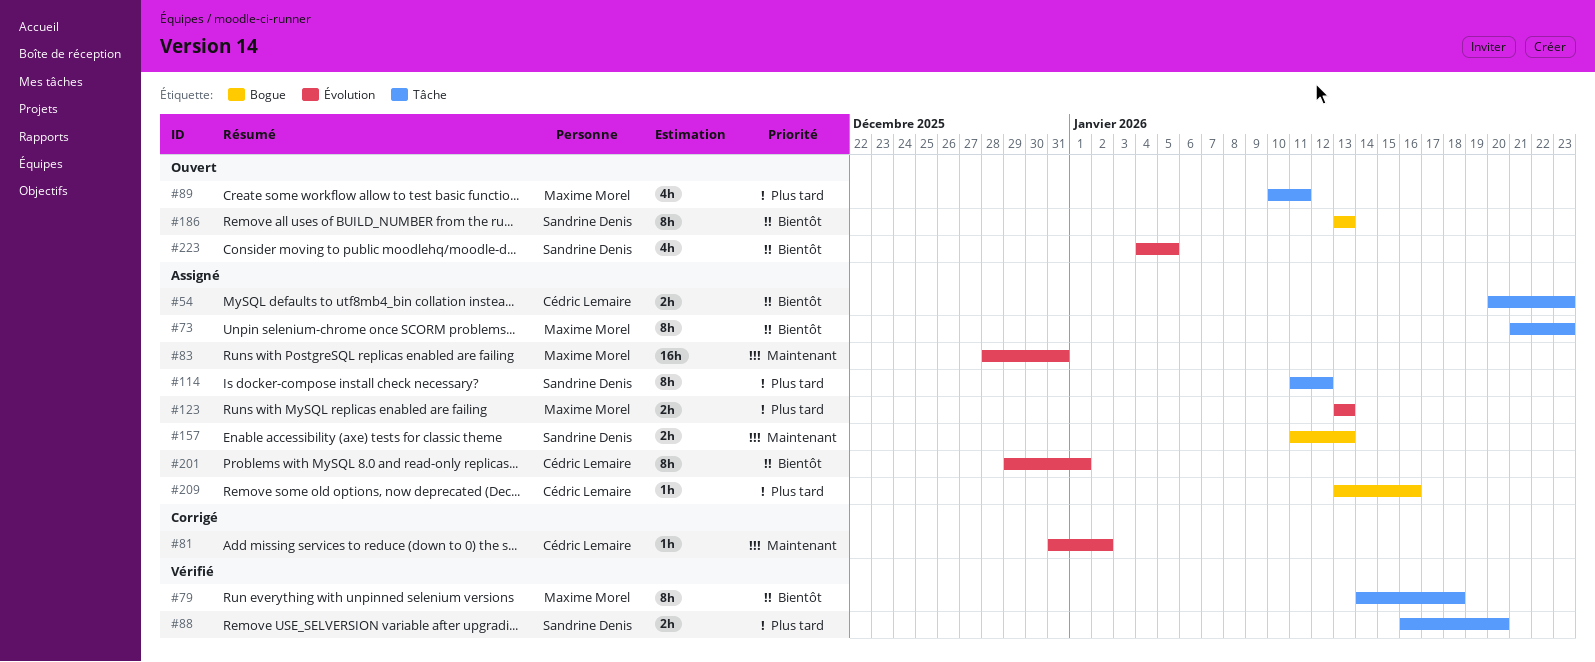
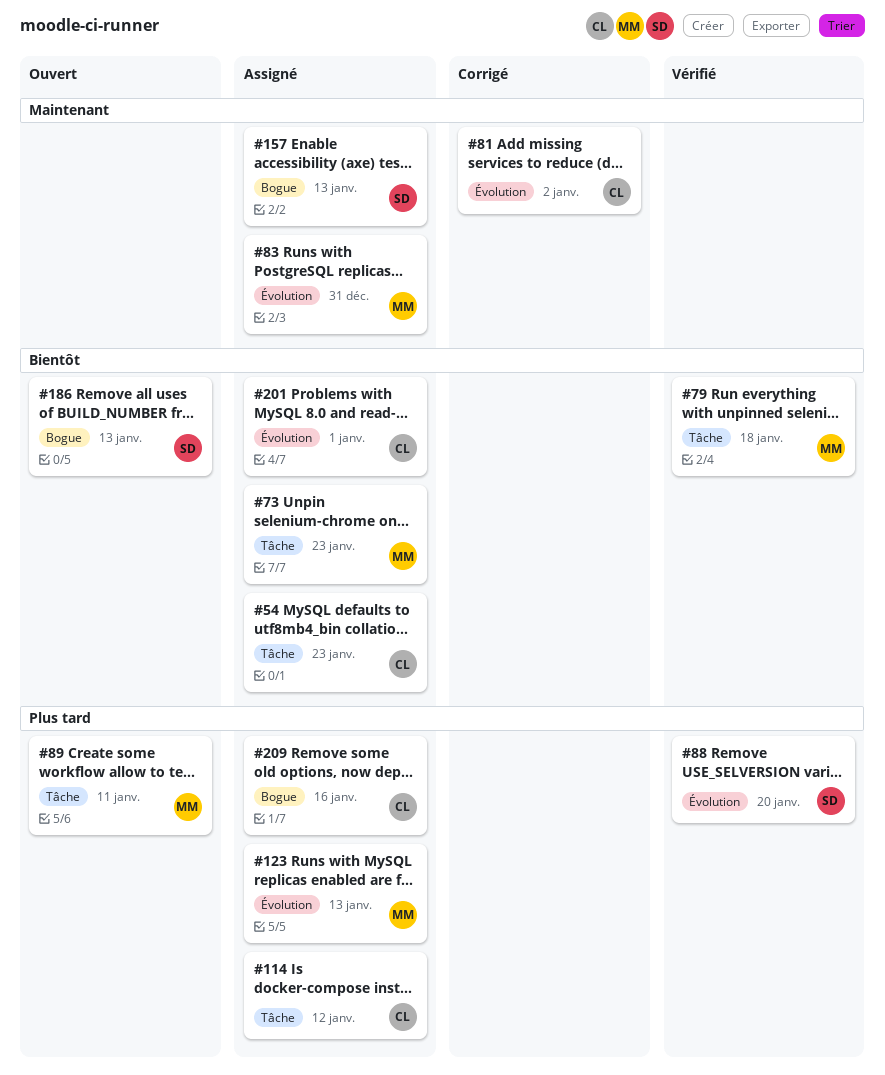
#88, label: Tâche -> Évolution
#114, owner: Sandrine Denis -> Cédric Lemaire
#223: present -> none

